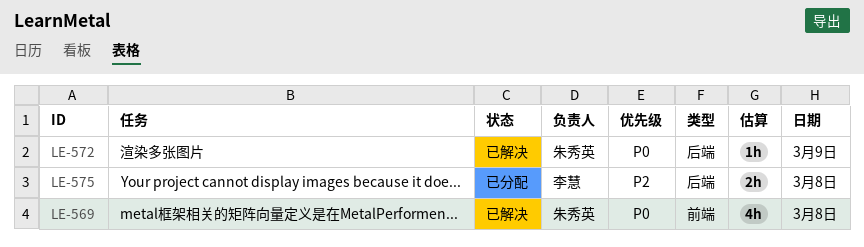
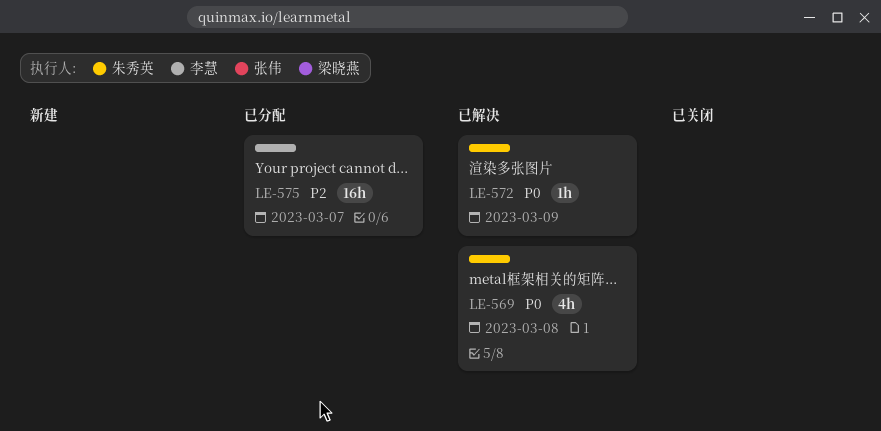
LE-575, estimate: 2h -> 16h
LE-575, day: Mar 8 -> Mar 7

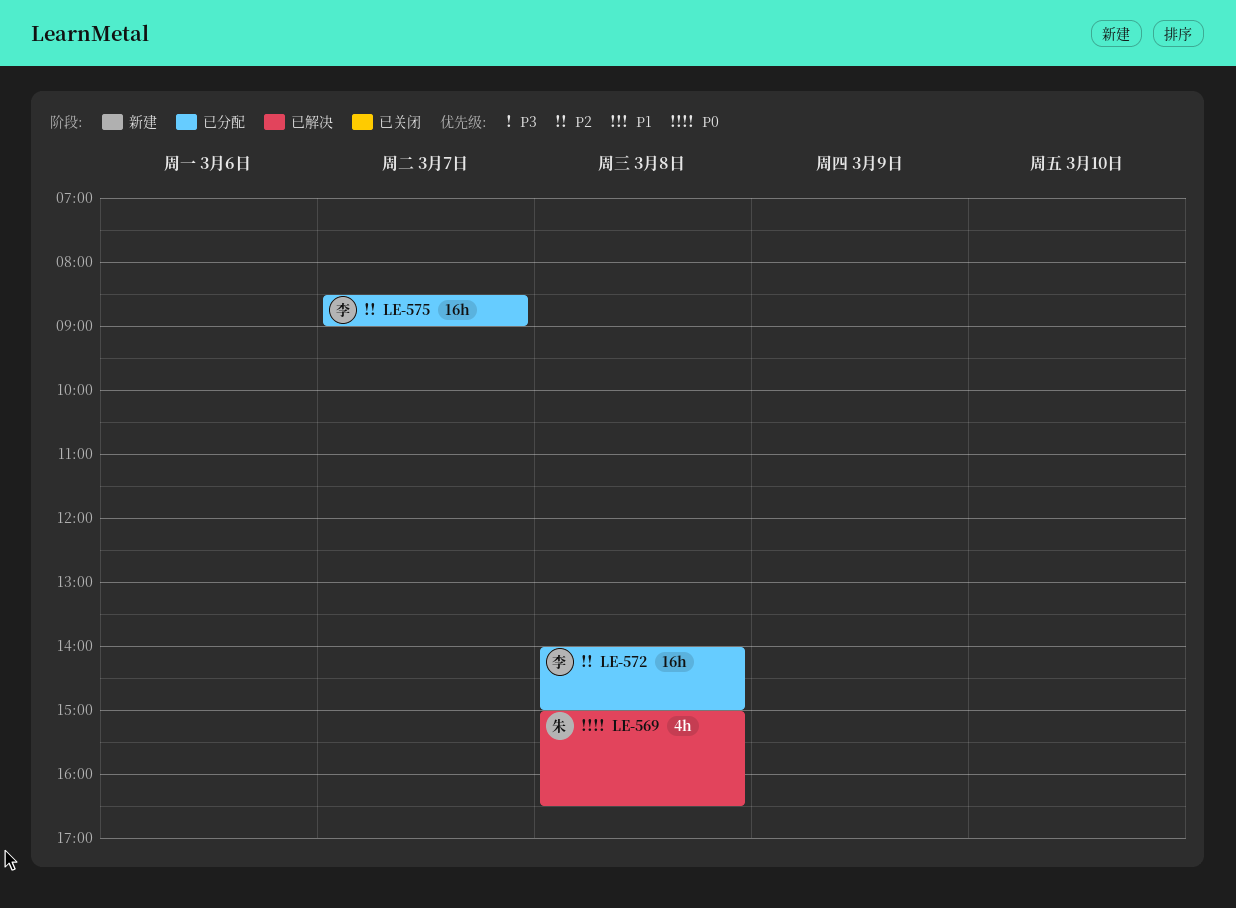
LE-572, status: 已解决 -> 已分配
LE-572, owner: 朱秀英 -> 李慧
LE-572, priority: P0 -> P2
LE-572, estimate: 1h -> 16h
LE-572, day: Mar 9 -> Mar 8

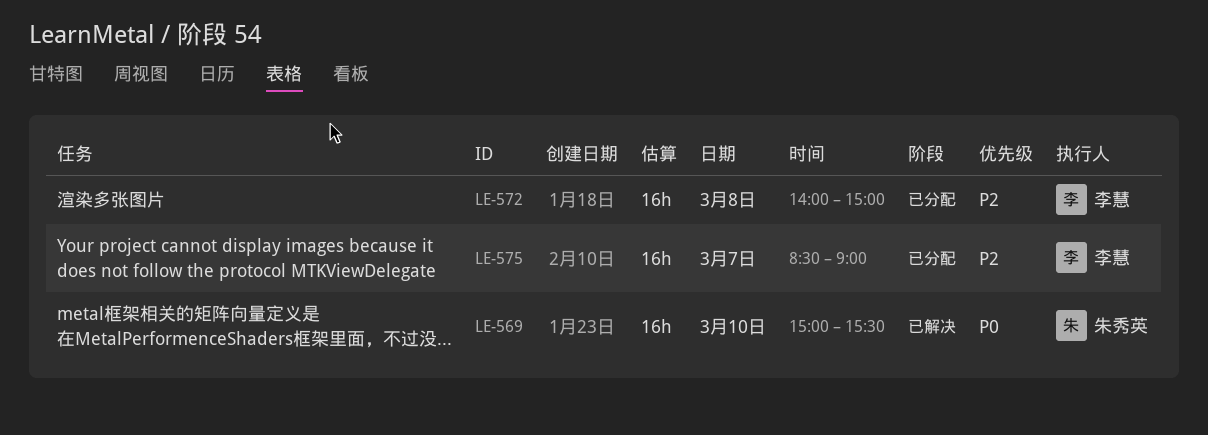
LE-569, estimate: 4h -> 16h
LE-569, day: Mar 8 -> Mar 10
LE-569, ends: 16:30 -> 15:30

